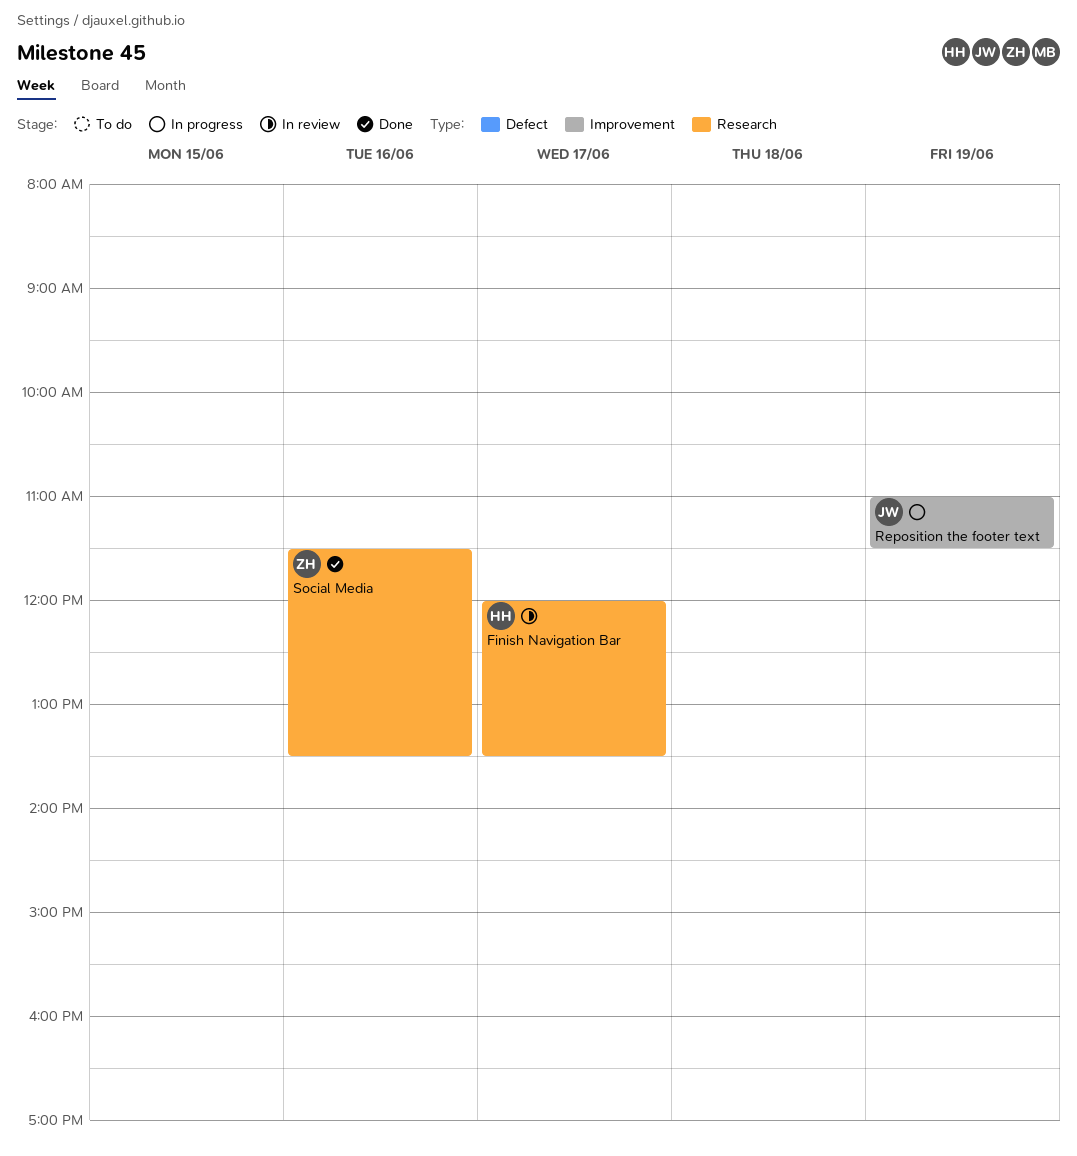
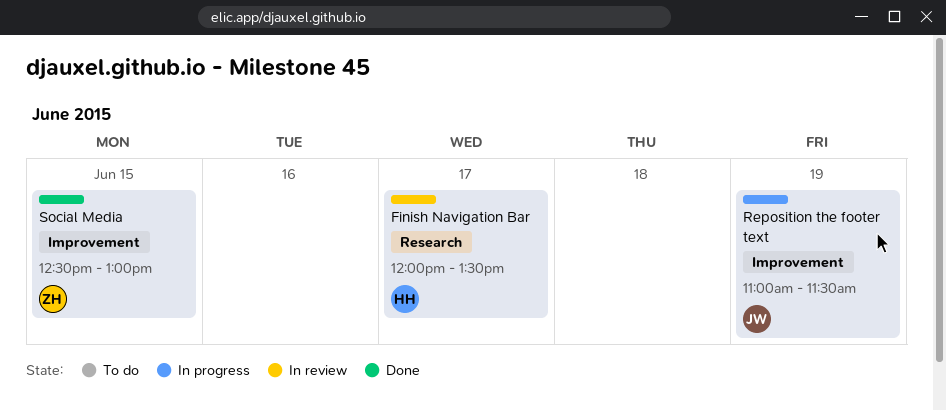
Social Media, label: Research -> Improvement
Social Media, day: Jun 16 -> Jun 15
Social Media, begins: 11:30 -> 12:30
Social Media, ends: 13:30 -> 13:00

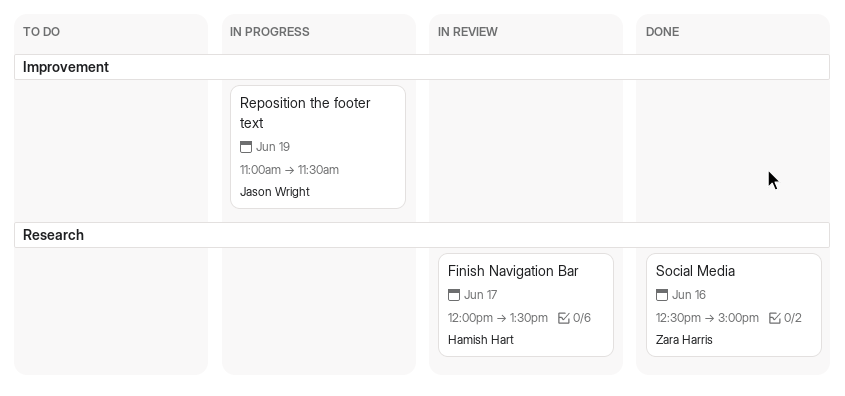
Social Media, label: Improvement -> Research
Social Media, day: Jun 15 -> Jun 16
Social Media, ends: 13:00 -> 15:00

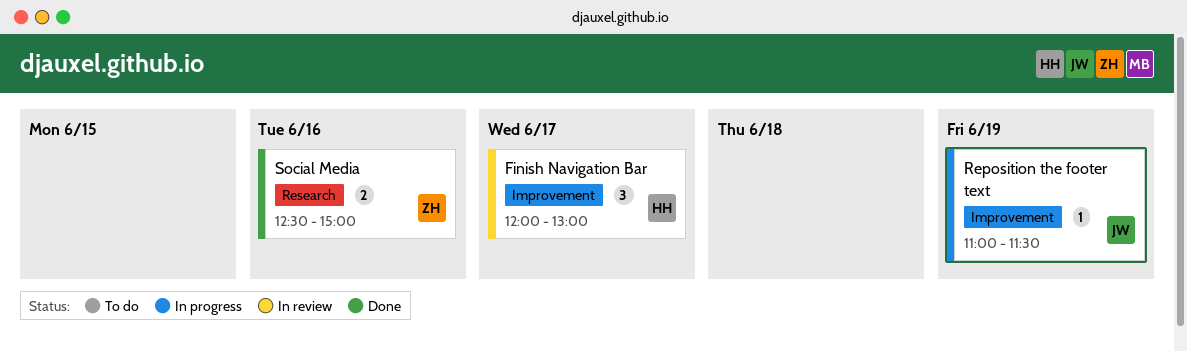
Finish Navigation Bar, label: Research -> Improvement
Finish Navigation Bar, ends: 13:30 -> 13:00

